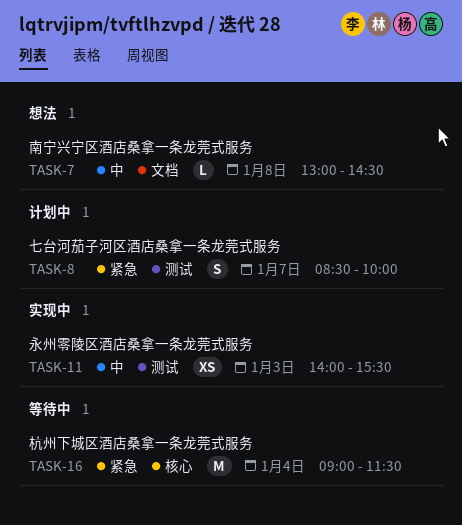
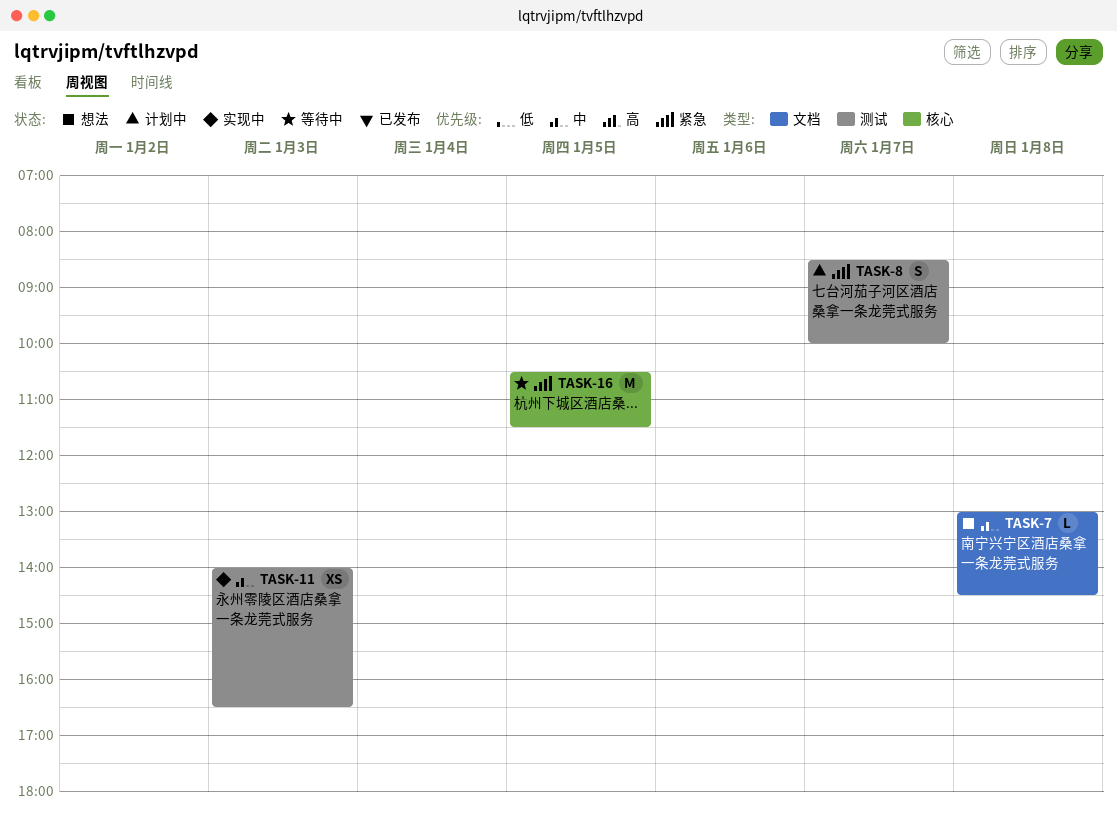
TASK-11, ends: 15:30 -> 16:30
TASK-16, day: Jan 4 -> Jan 5
TASK-16, begins: 09:00 -> 10:30

